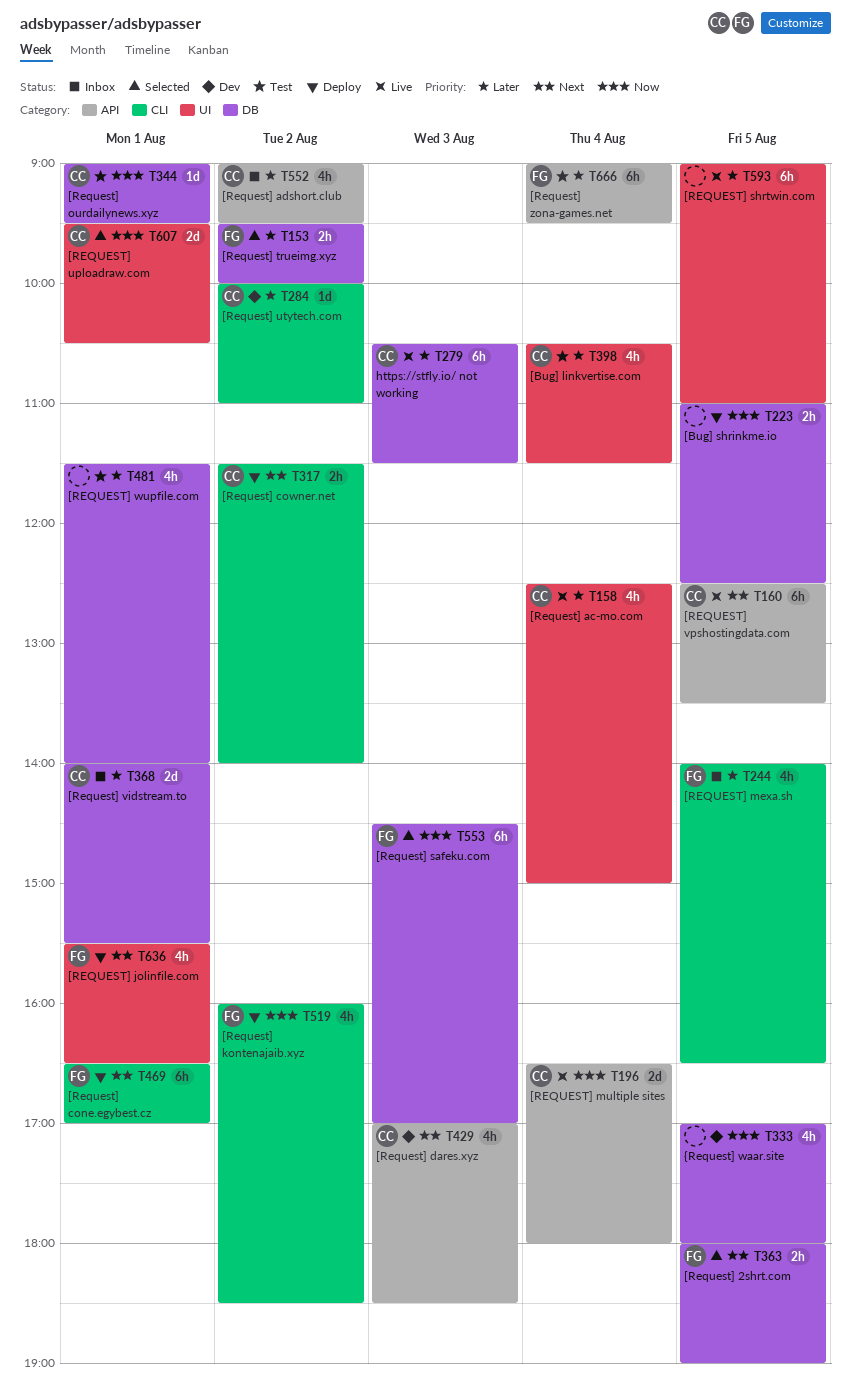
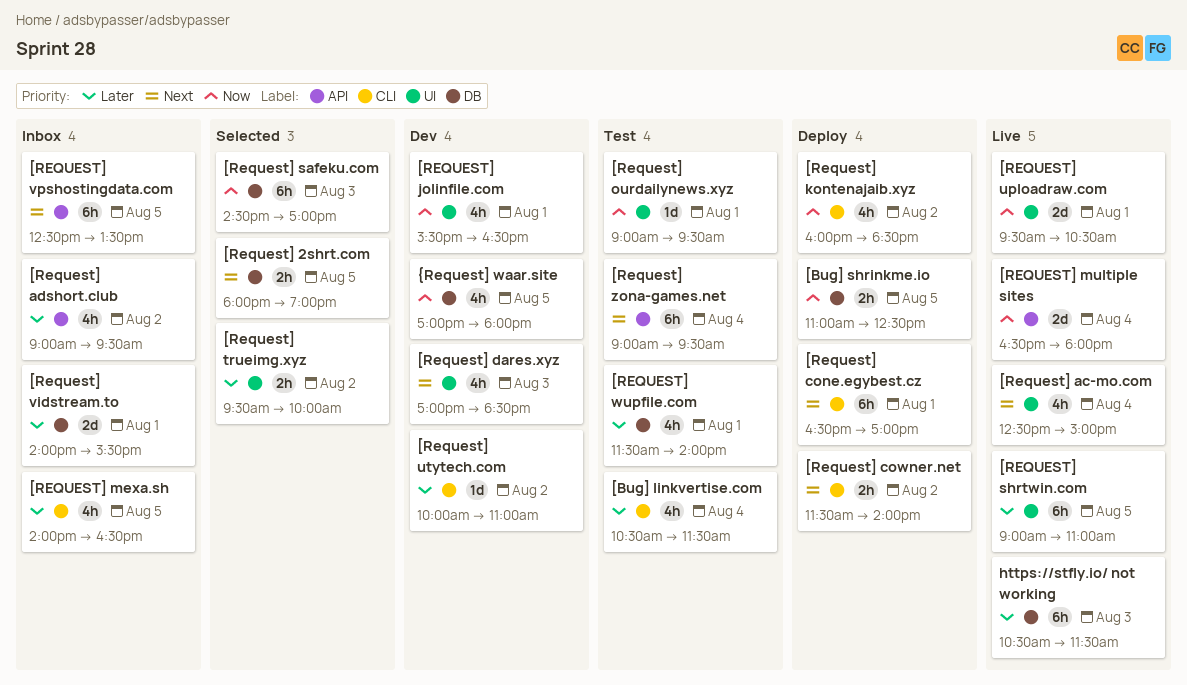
[Bug] linkvertise.com, label: UI -> CLI
[Request] ac-mo.com, priority: Later -> Next
[Request] dares.xyz, label: API -> UI
[REQUEST] jolinfile.com, status: Deploy -> Dev
[REQUEST] jolinfile.com, priority: Next -> Now
[Request] ourdailynews.xyz, label: DB -> UI
[Request] trueimg.xyz, label: DB -> UI
[REQUEST] uploadraw.com, status: Selected -> Live
[REQUEST] vpshostingdata.com, status: Live -> Inbox
[Request] zona-games.net, priority: Later -> Next

